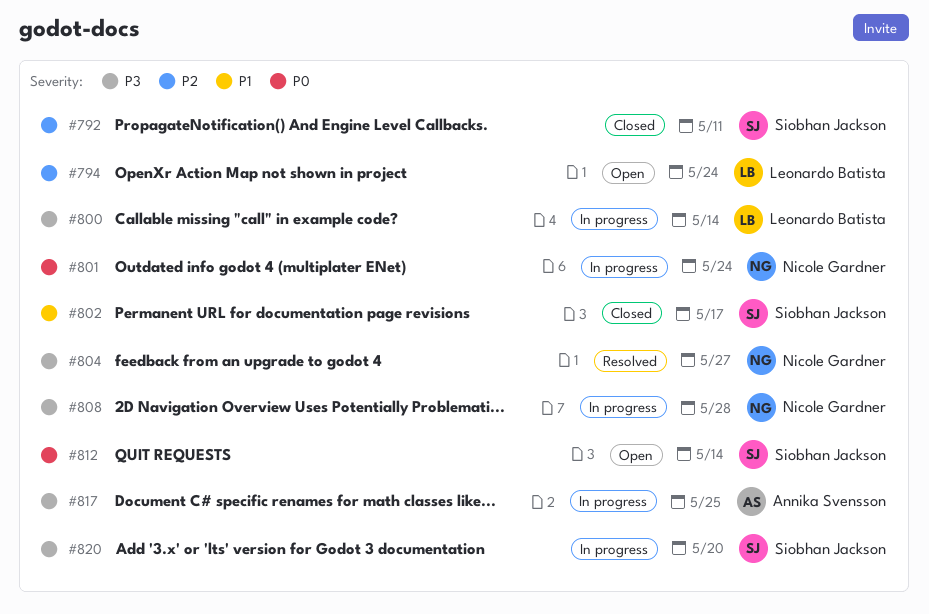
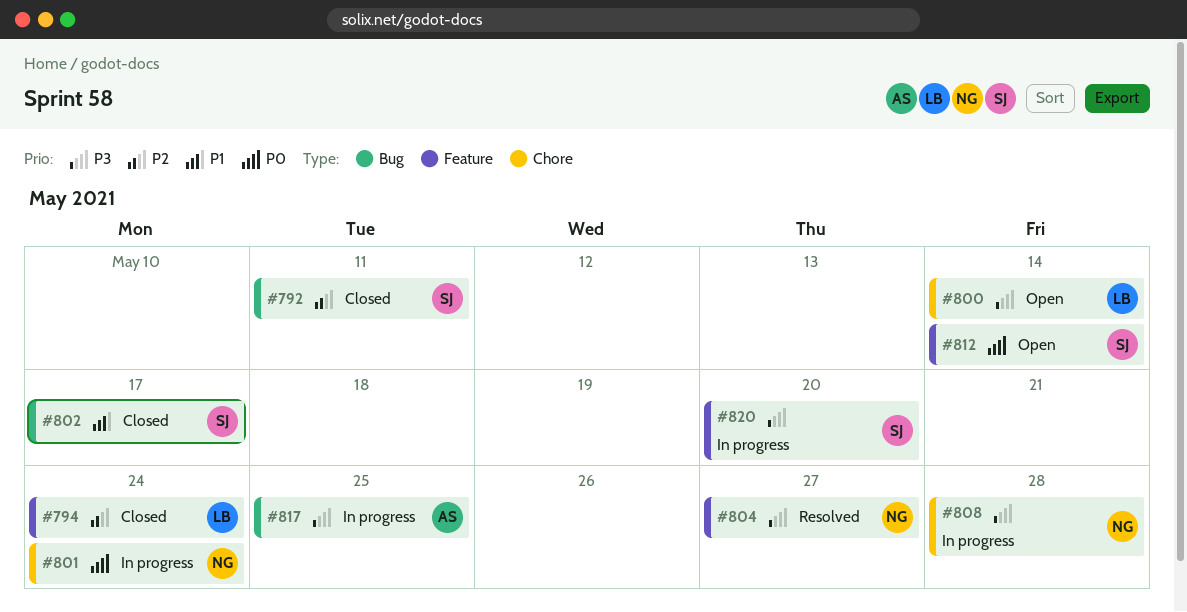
#794, status: Open -> Closed
#800, status: In progress -> Open

